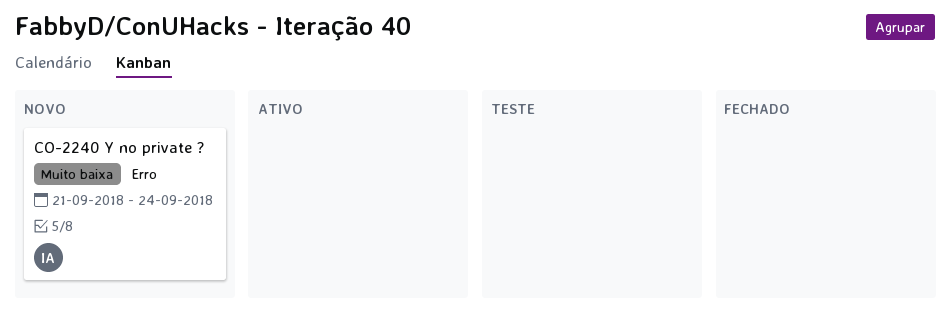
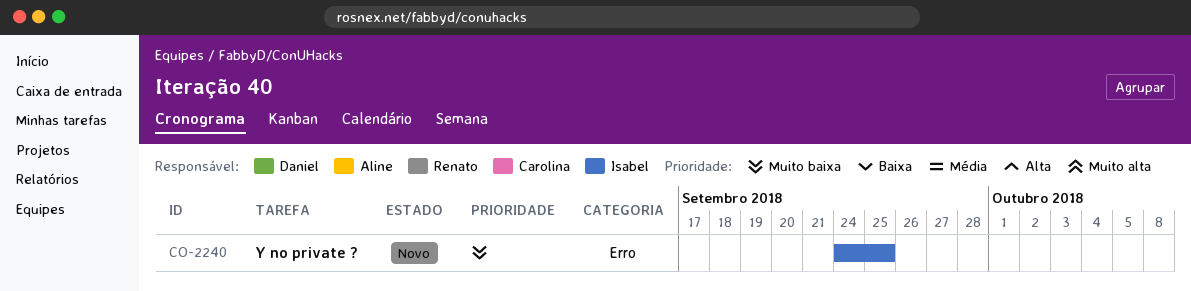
CO-2240, start: Sep 21 -> Sep 24
CO-2240, due: Sep 24 -> Sep 25

